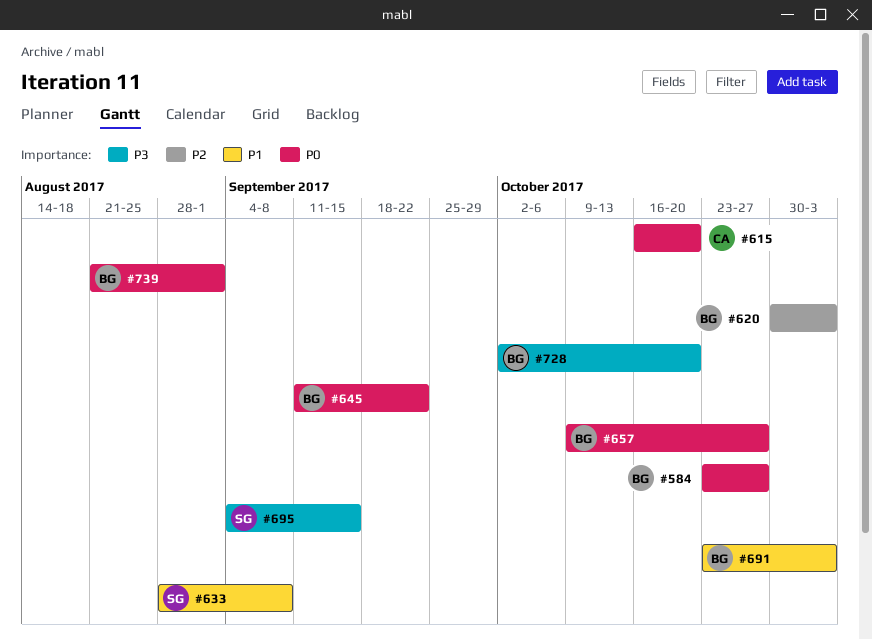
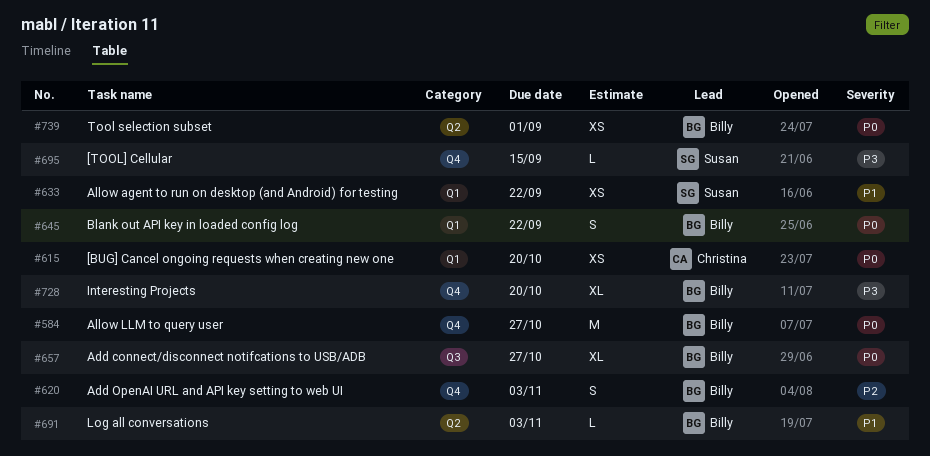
#633, due: Sep 8 -> Sep 22

